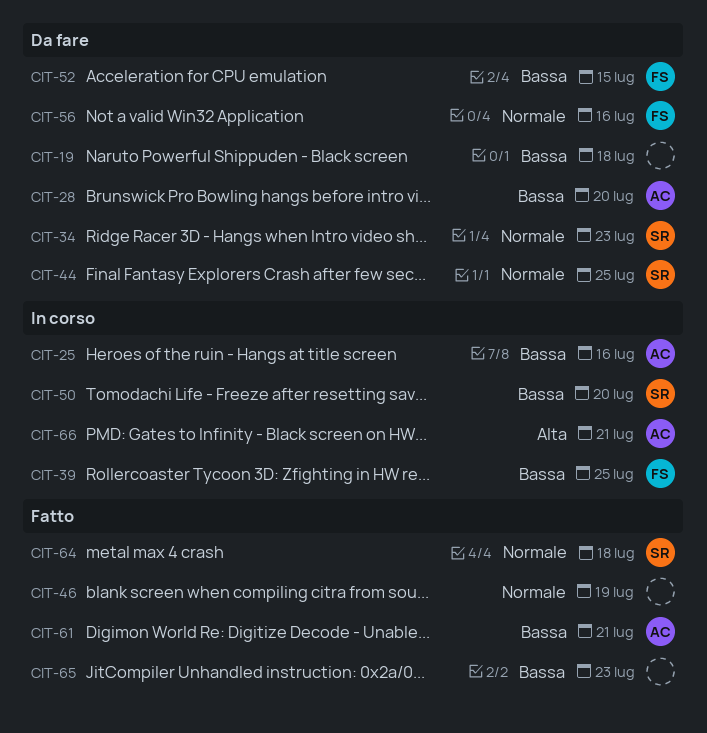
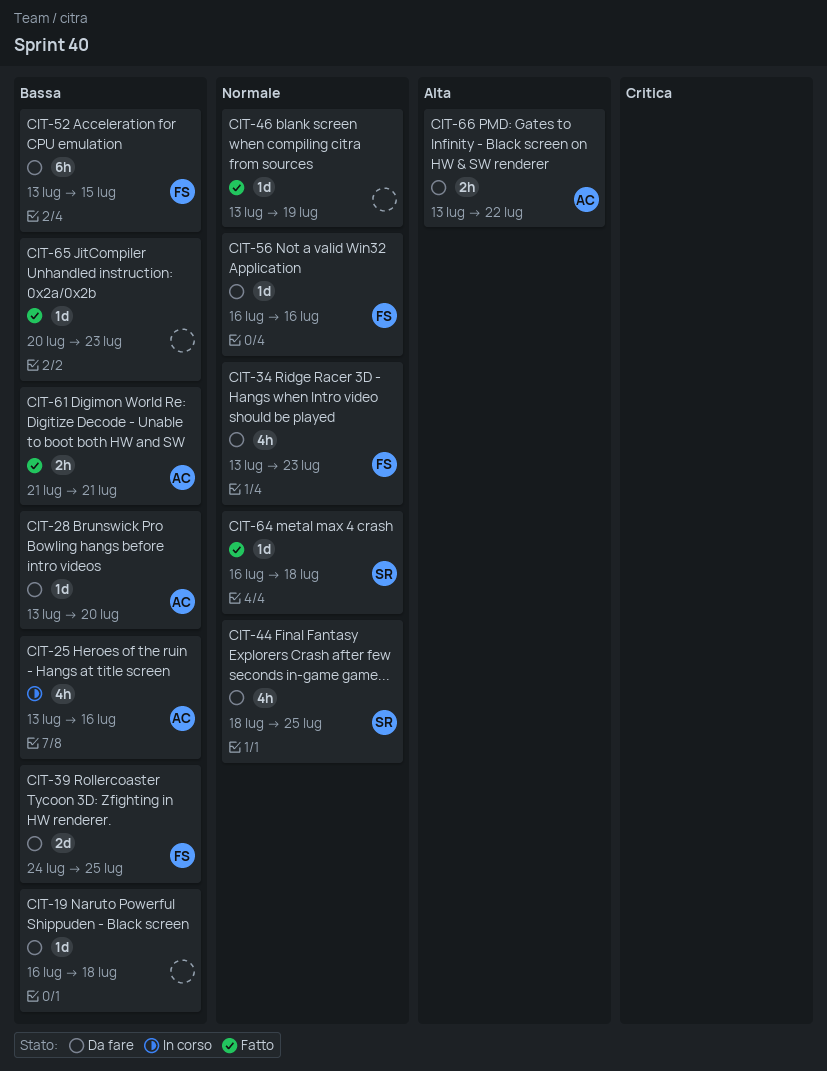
CIT-34, owner: SR -> FS
CIT-39, status: In corso -> Da fare
CIT-50: present -> none
CIT-66, status: In corso -> Da fare
CIT-66, due: Jul 21 -> Jul 22

